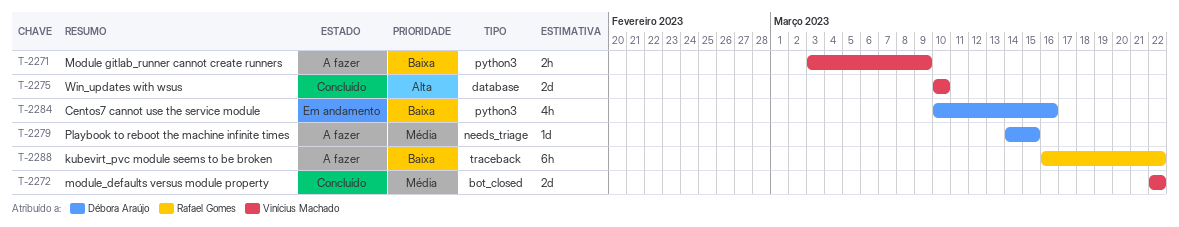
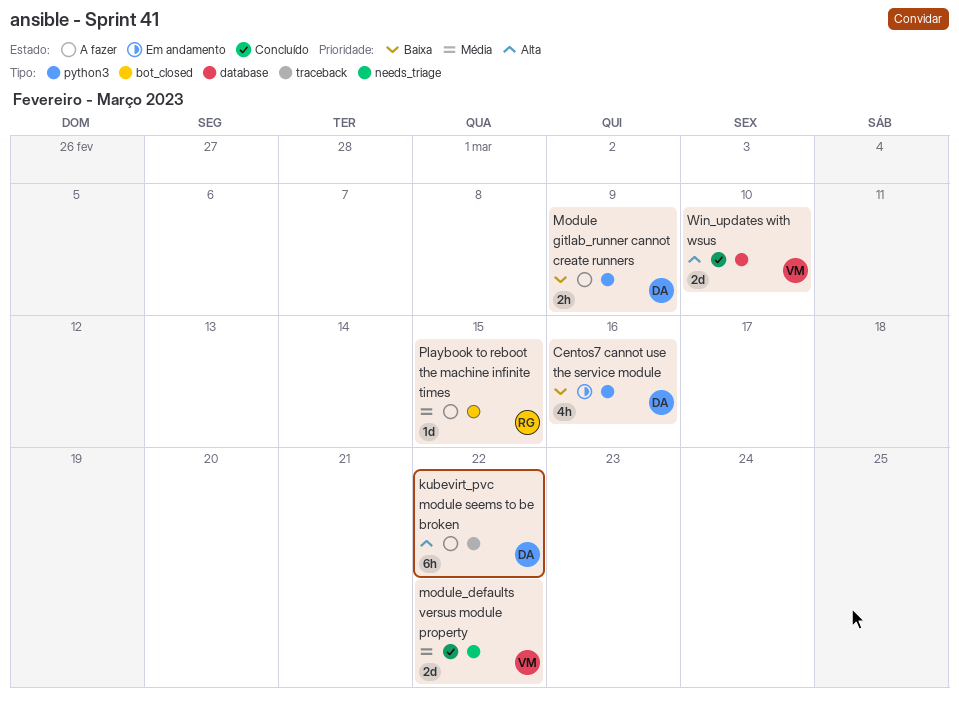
kubevirt_pvc module seems to be broken, owner: Rafael Gomes -> Débora Araújo
kubevirt_pvc module seems to be broken, priority: Baixa -> Alta
Module gitlab_runner cannot create runners, owner: Vinícius Machado -> Débora Araújo
module_defaults versus module property, label: bot_closed -> needs_triage
Playbook to reboot the machine infinite times, owner: Débora Araújo -> Rafael Gomes
Playbook to reboot the machine infinite times, label: needs_triage -> bot_closed

